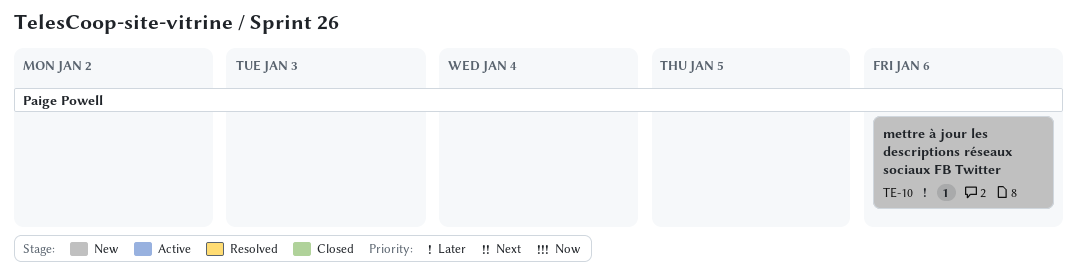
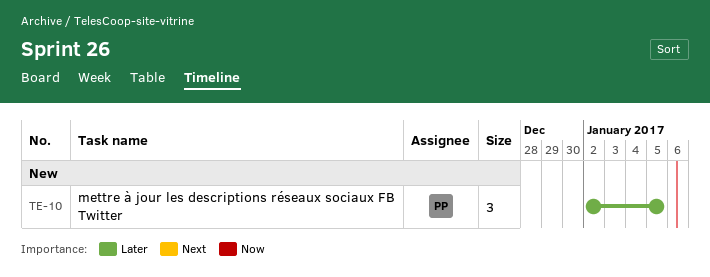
TE-10, estimate: 1 -> 3
TE-10, due: Jan 6 -> Jan 5

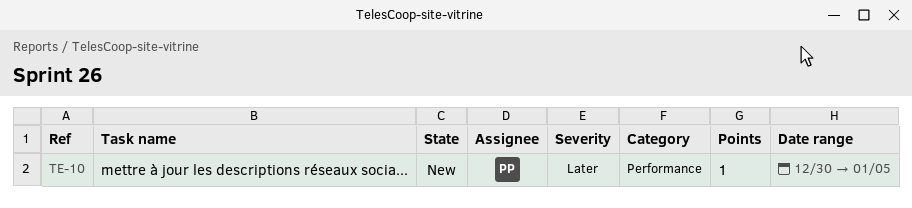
TE-10, estimate: 3 -> 1
TE-10, start: Jan 2 -> Dec 30

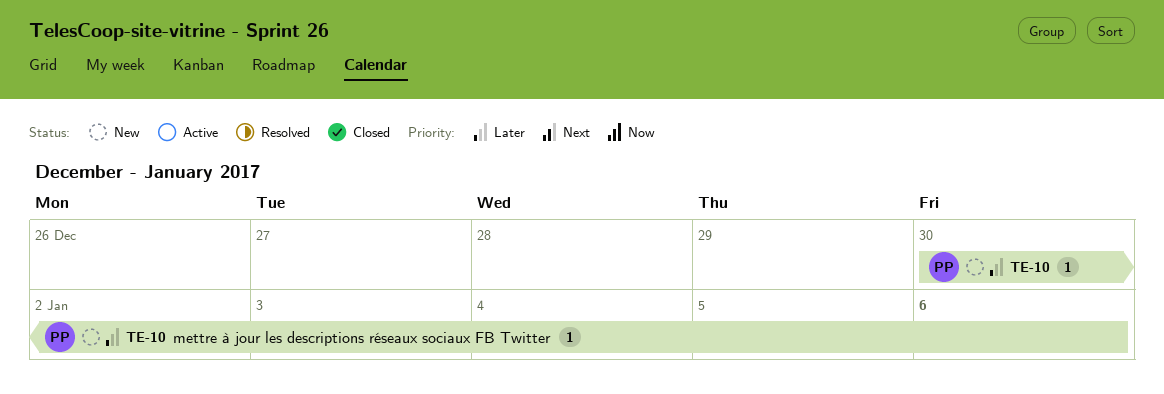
TE-10, due: Jan 5 -> Jan 6

